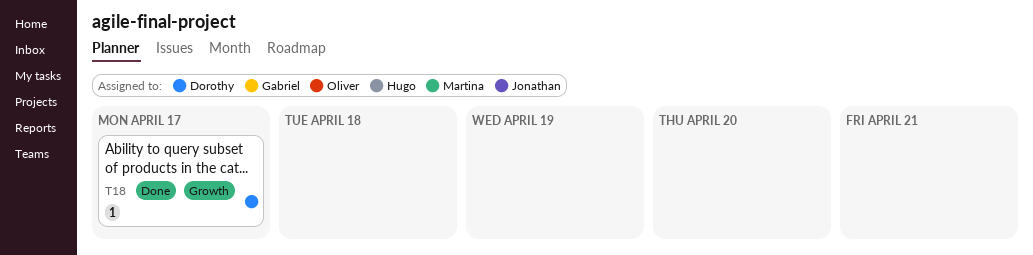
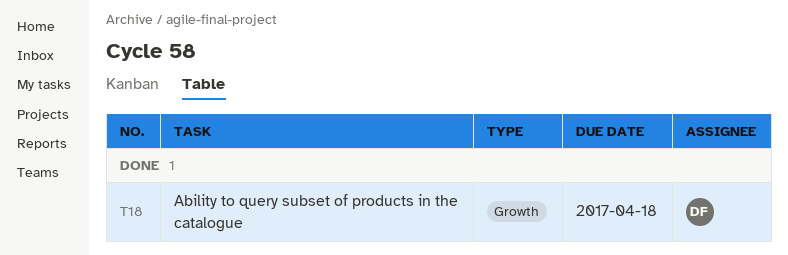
T18, due: Apr 17 -> Apr 18

